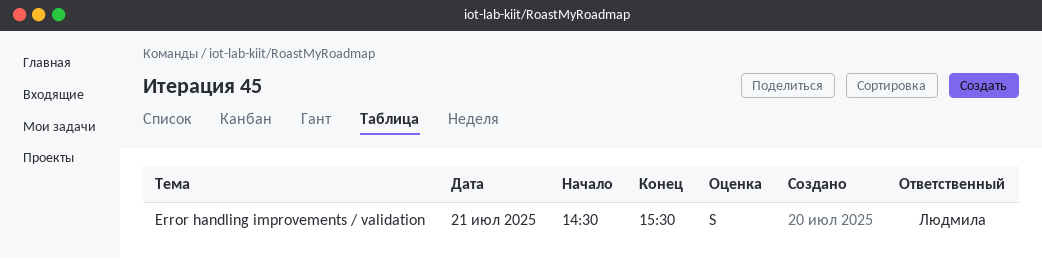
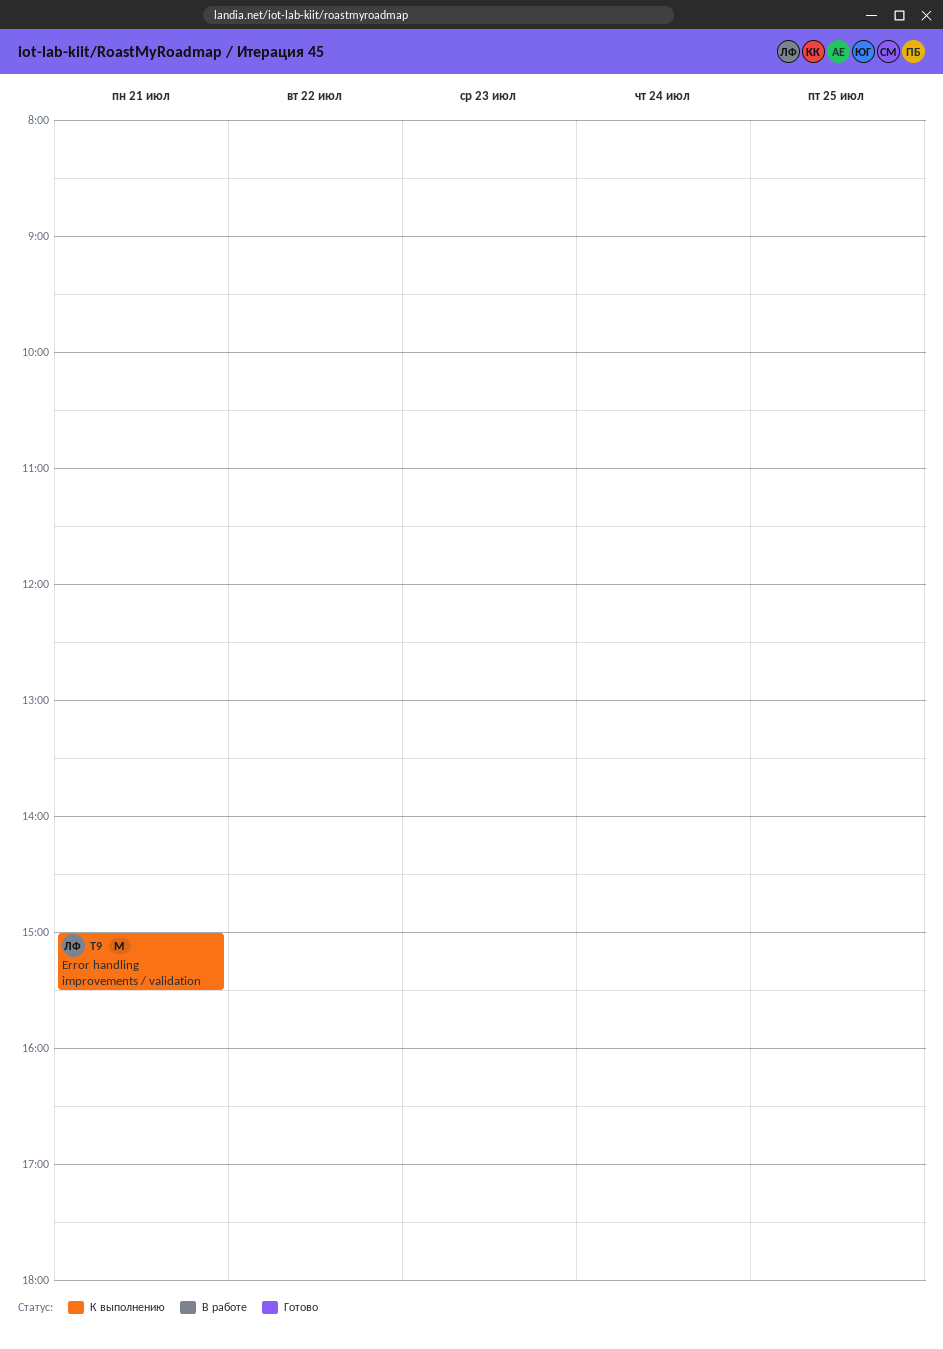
Error handling improvements / validation, estimate: S -> M
Error handling improvements / validation, begins: 14:30 -> 15:00

